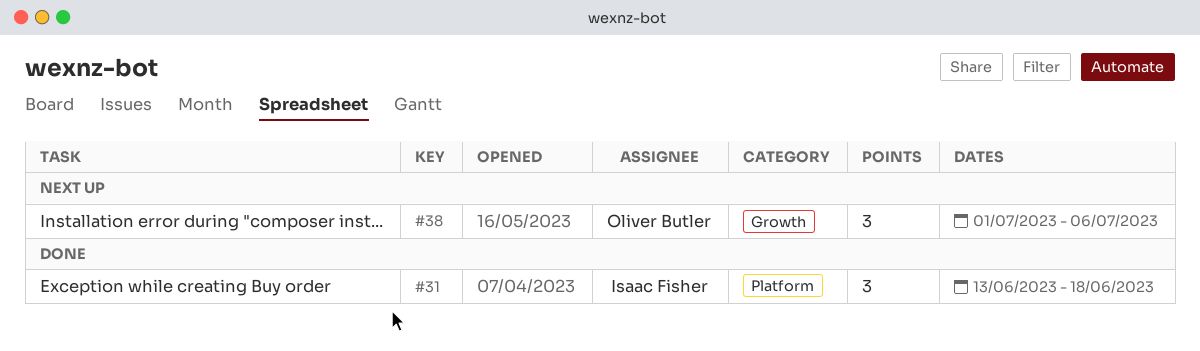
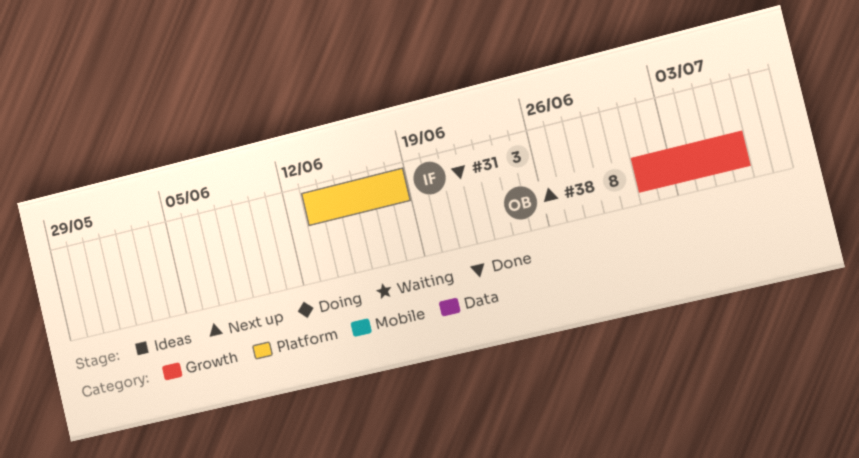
#38, estimate: 3 -> 8

